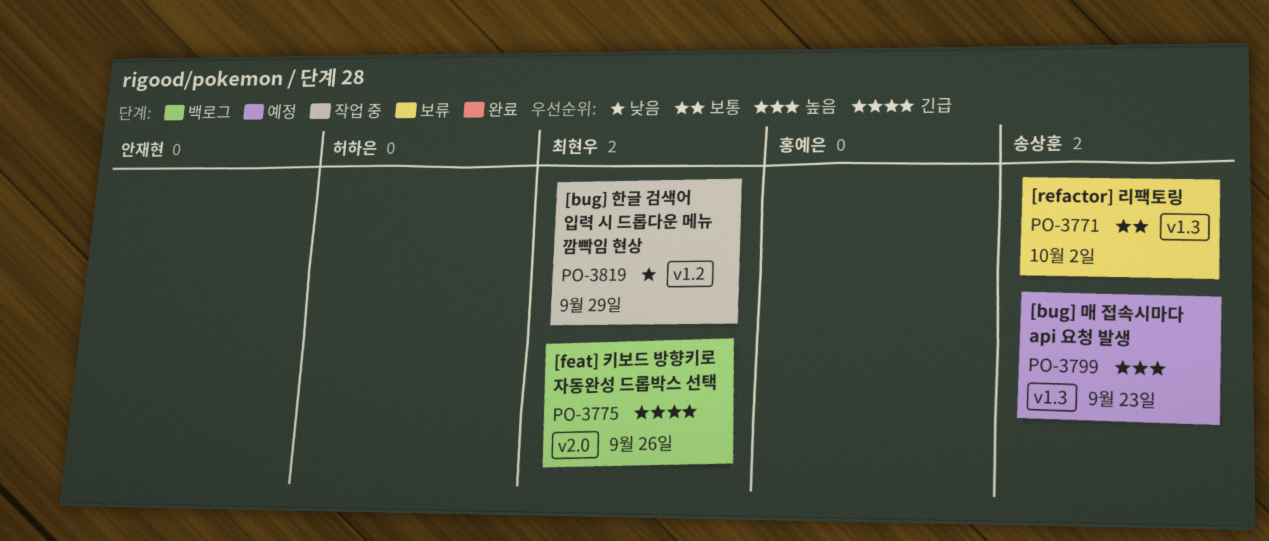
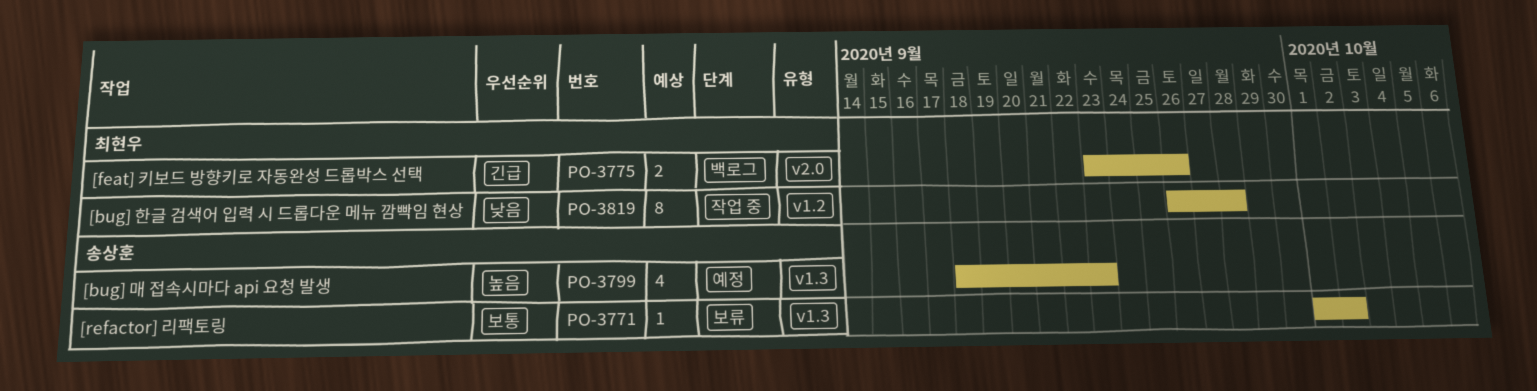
PO-3819, due: Sep 29 -> Sep 28

